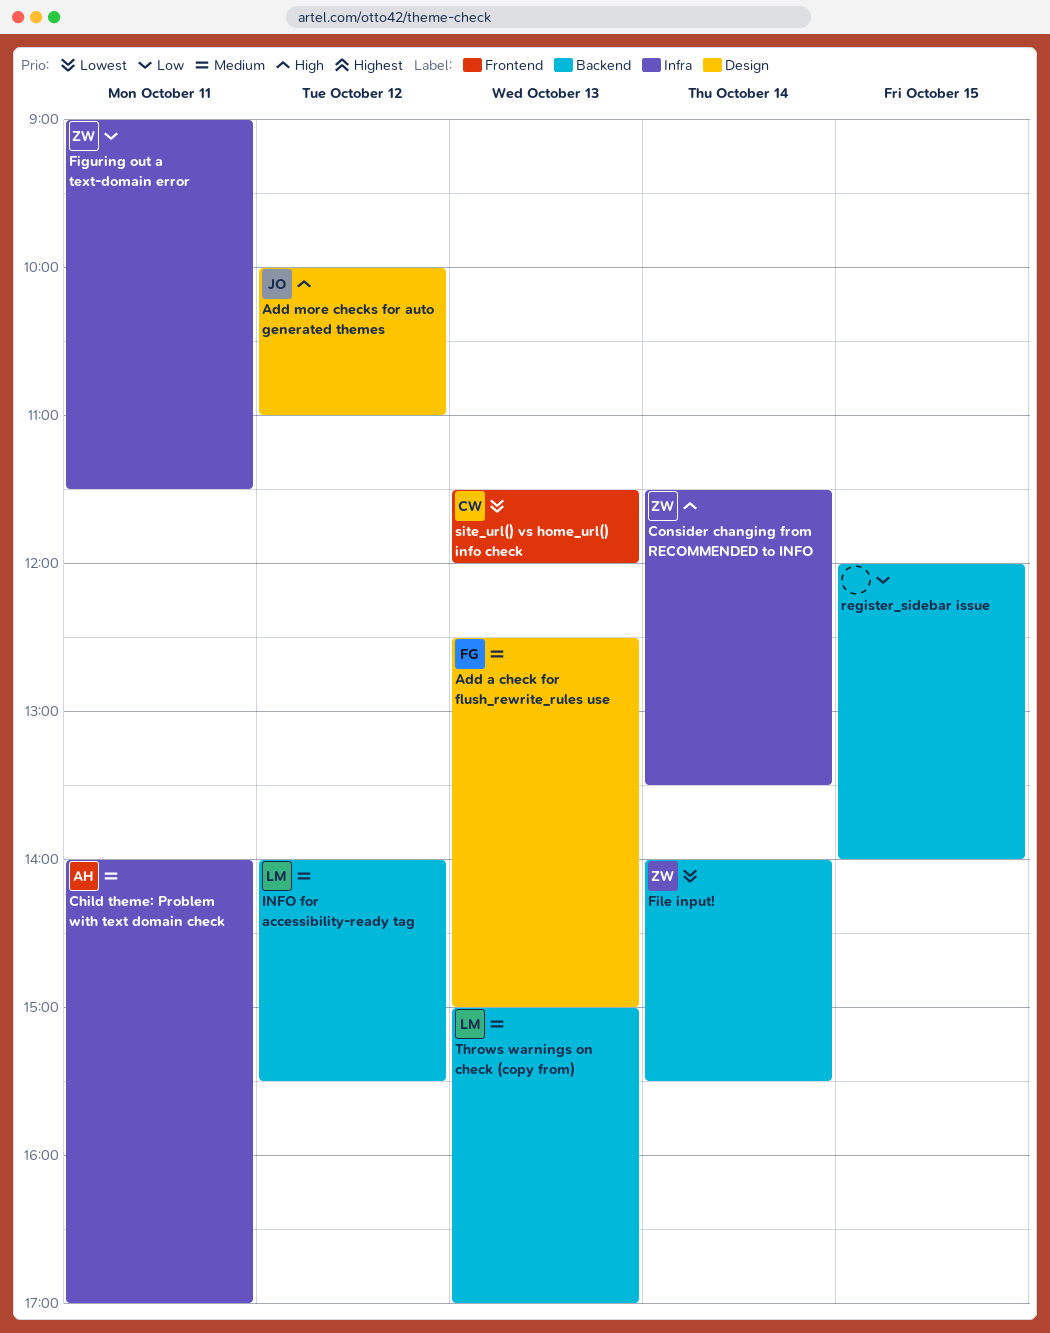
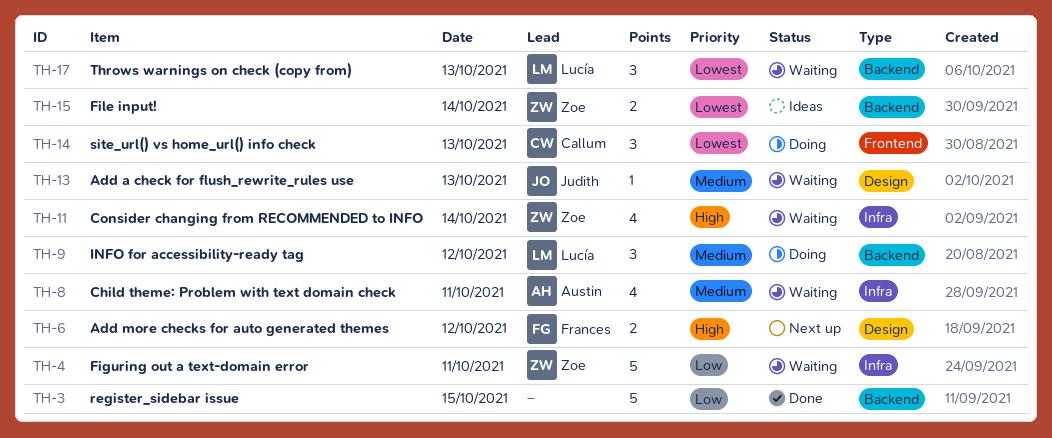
Add a check for flush_rewrite_rules use, owner: Frances -> Judith
Add more checks for auto generated themes, owner: Judith -> Frances
Throws warnings on check (copy from), priority: Medium -> Lowest

